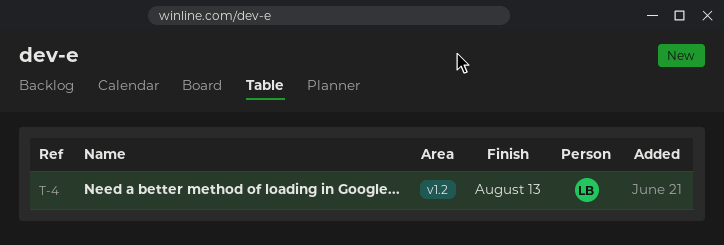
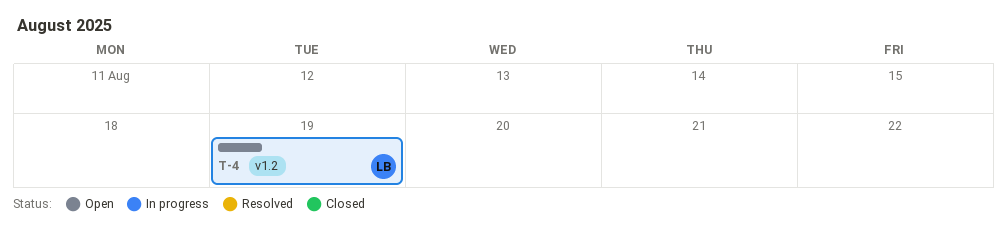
T-4, due: Aug 13 -> Aug 19

